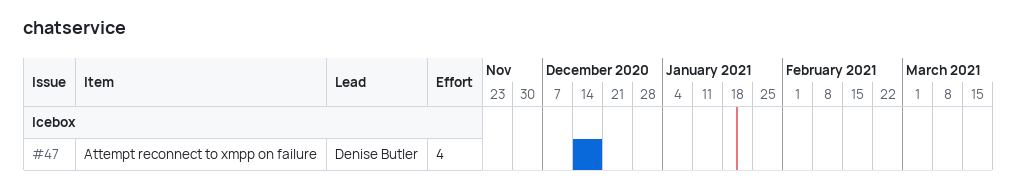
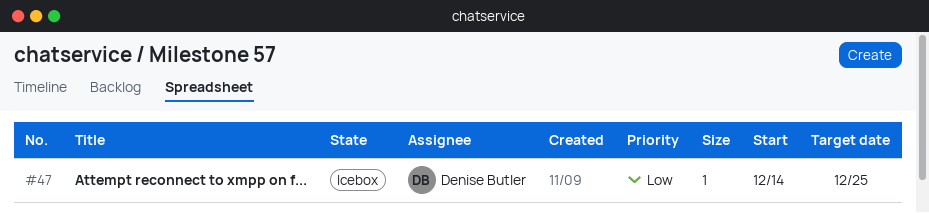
#47, estimate: 4 -> 1
#47, due: Dec 18 -> Dec 25

